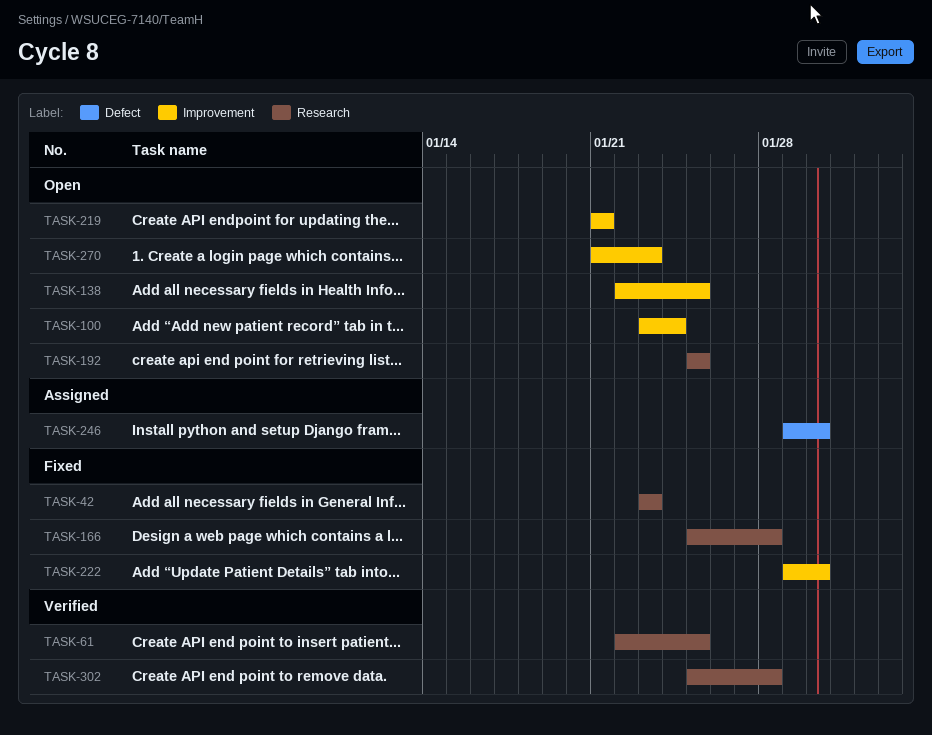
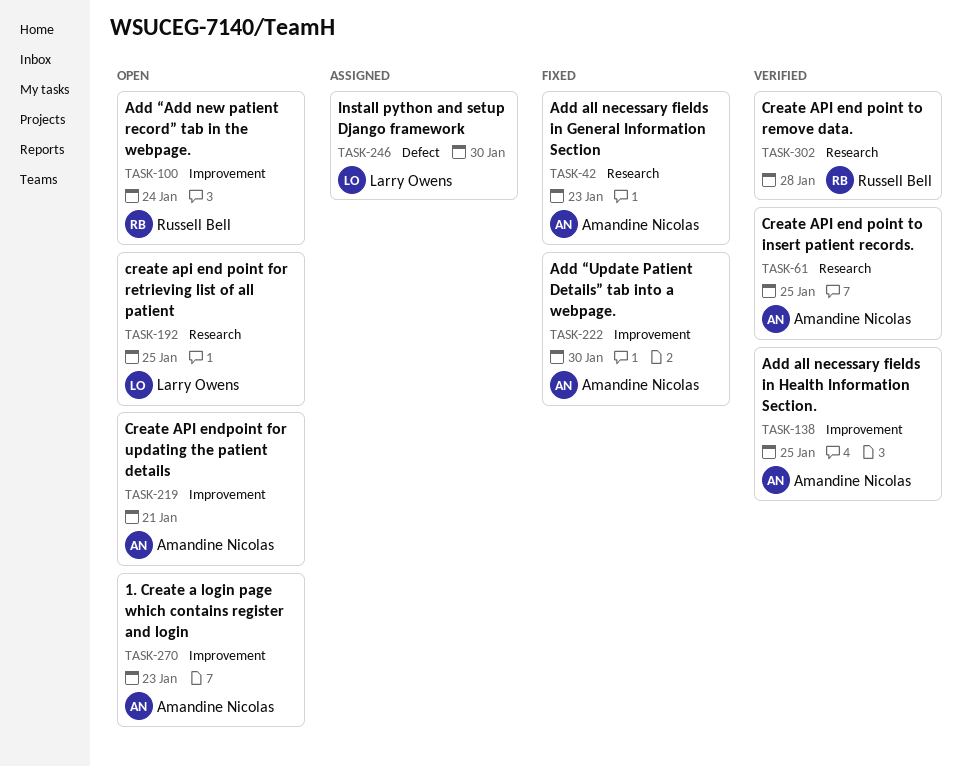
TASK-138, status: Open -> Verified
TASK-166: present -> none

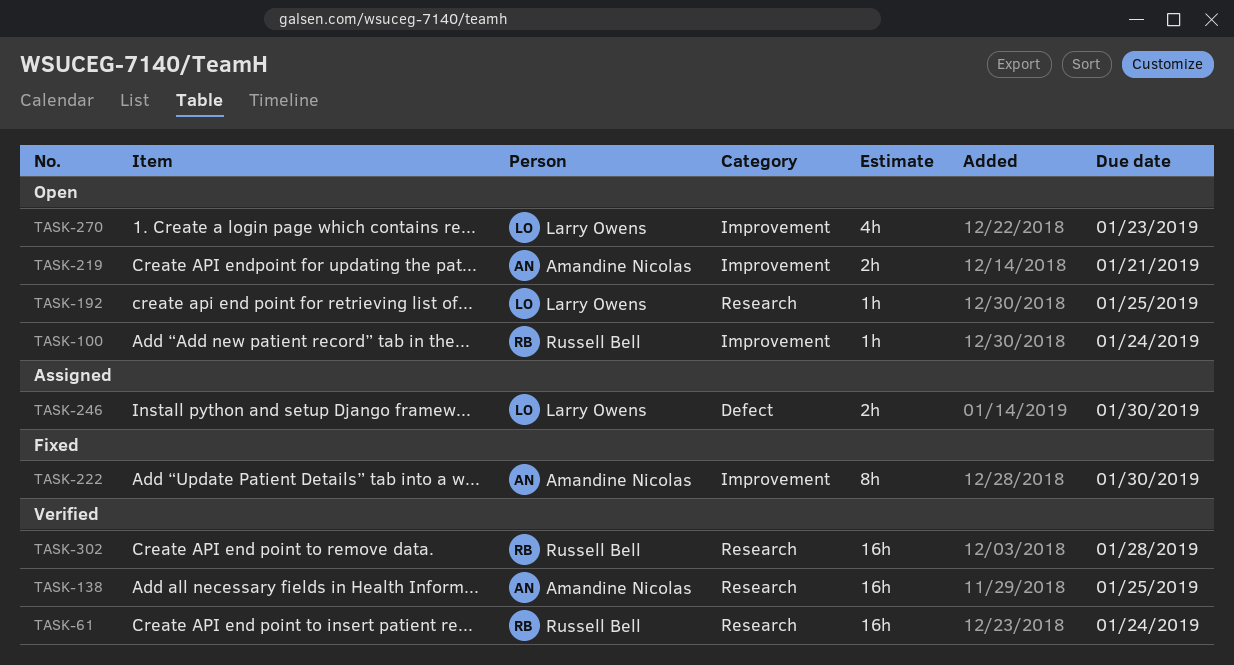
TASK-42: present -> none
TASK-61, owner: Amandine Nicolas -> Russell Bell
TASK-61, due: Jan 25 -> Jan 24
TASK-138, label: Improvement -> Research
TASK-270, owner: Amandine Nicolas -> Larry Owens

